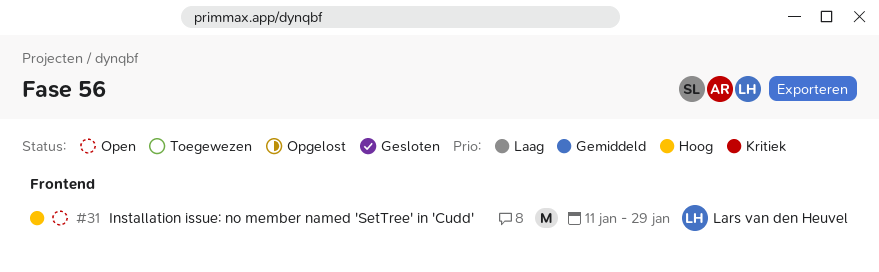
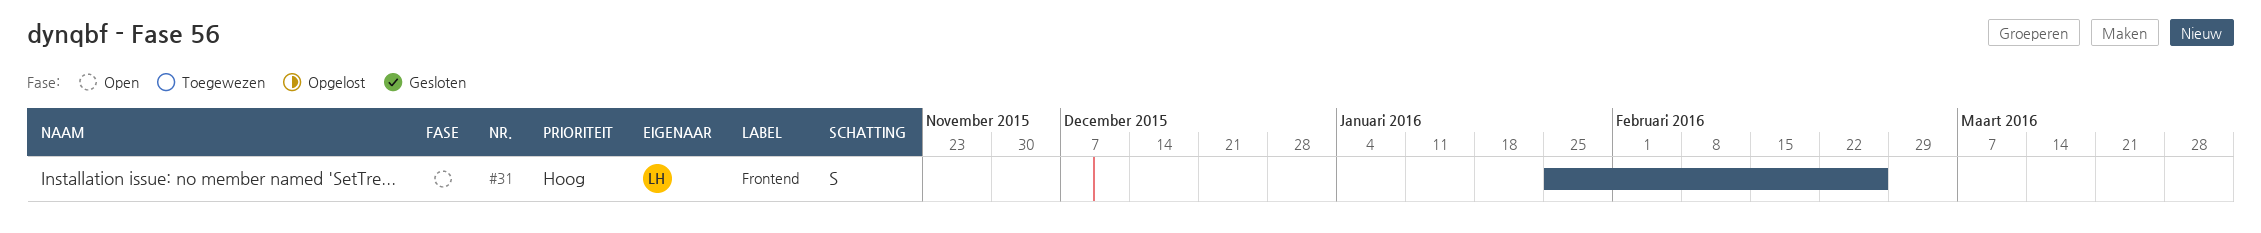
#31, estimate: M -> S
#31, start: Jan 11 -> Jan 25
#31, due: Jan 29 -> Feb 26

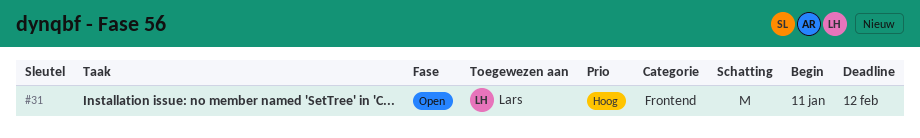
#31, estimate: S -> M
#31, start: Jan 25 -> Jan 11
#31, due: Feb 26 -> Feb 12

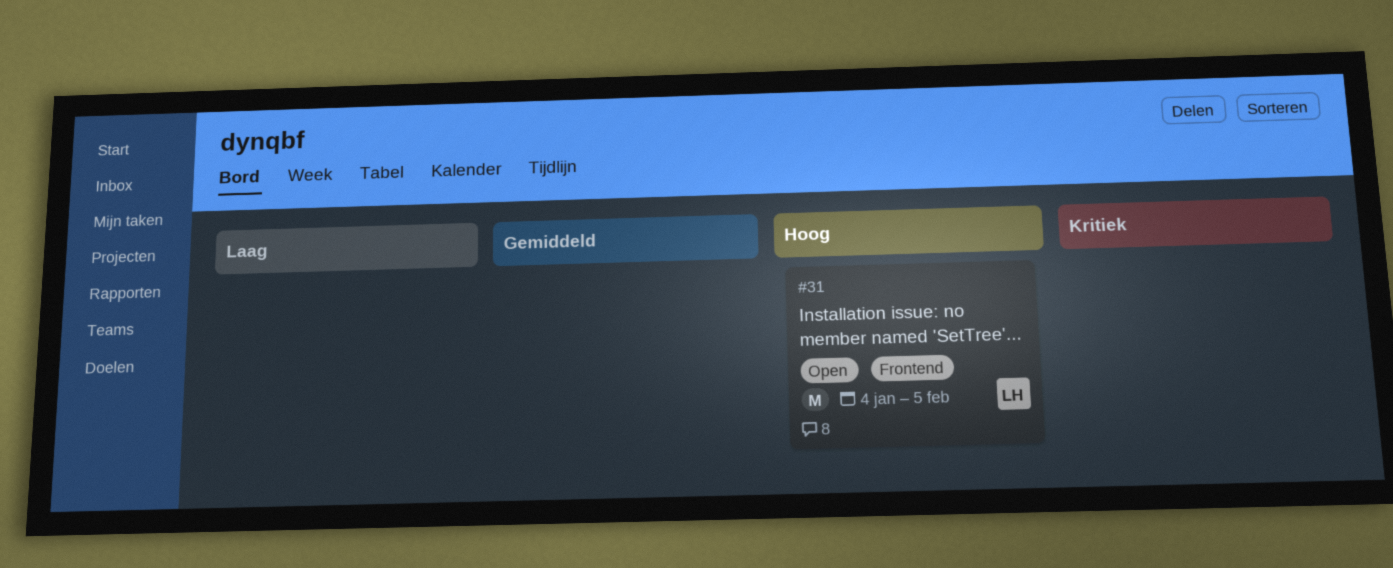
#31, start: Jan 11 -> Jan 4
#31, due: Feb 12 -> Feb 5

